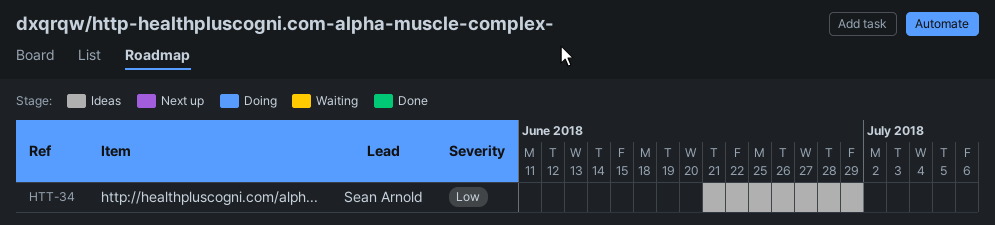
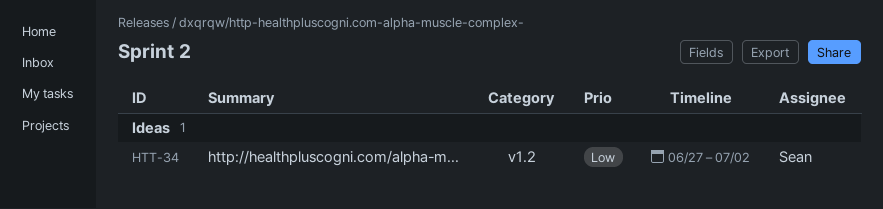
HTT-34, start: Jun 21 -> Jun 27
HTT-34, due: Jun 29 -> Jul 2

